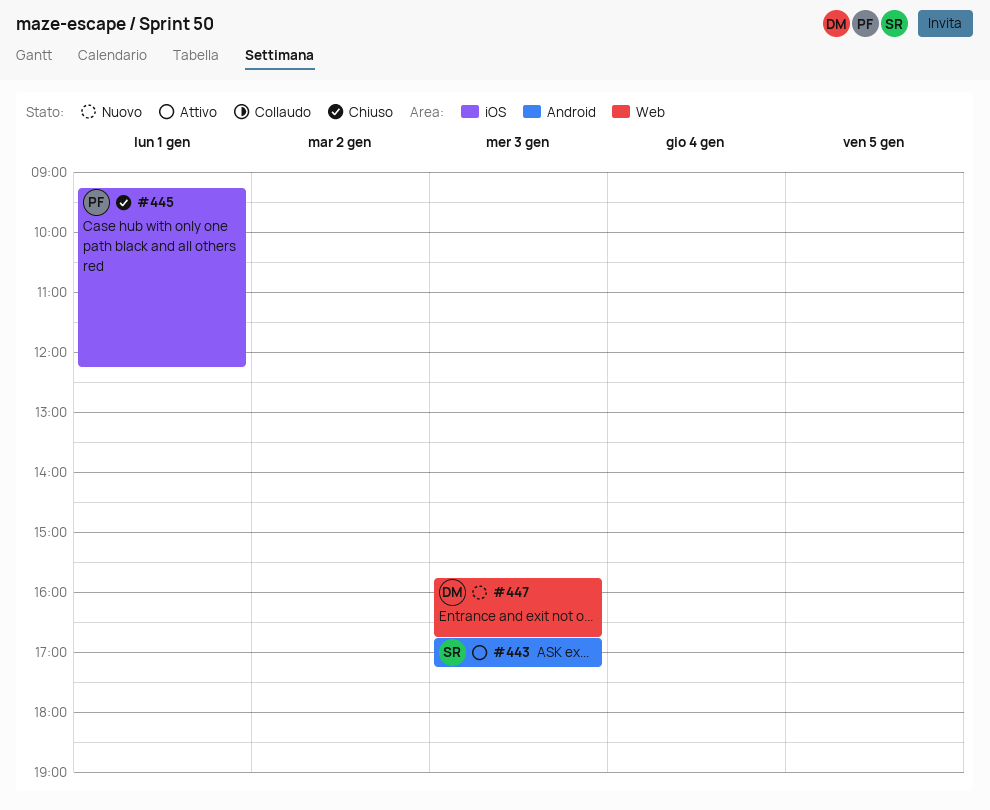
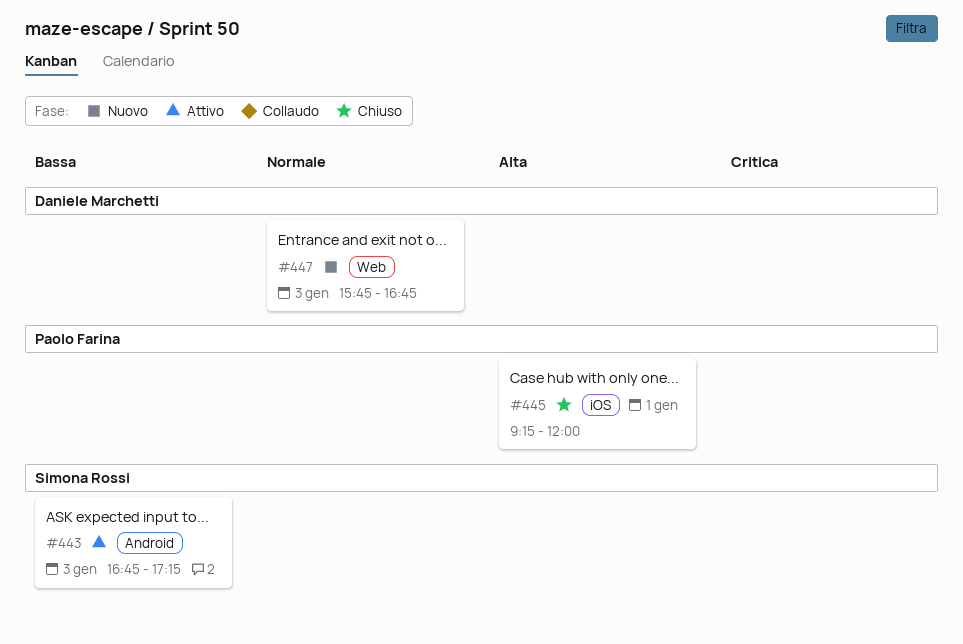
#445, ends: 12:15 -> 12:00

